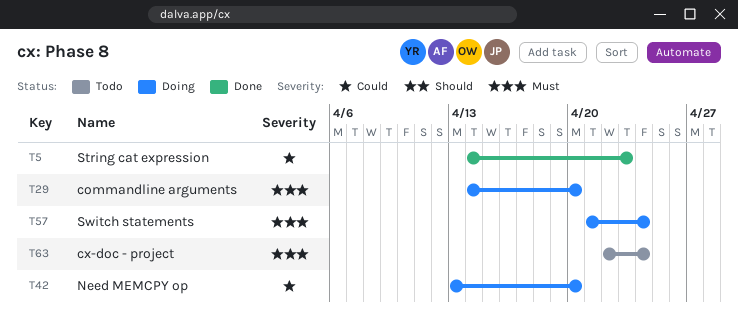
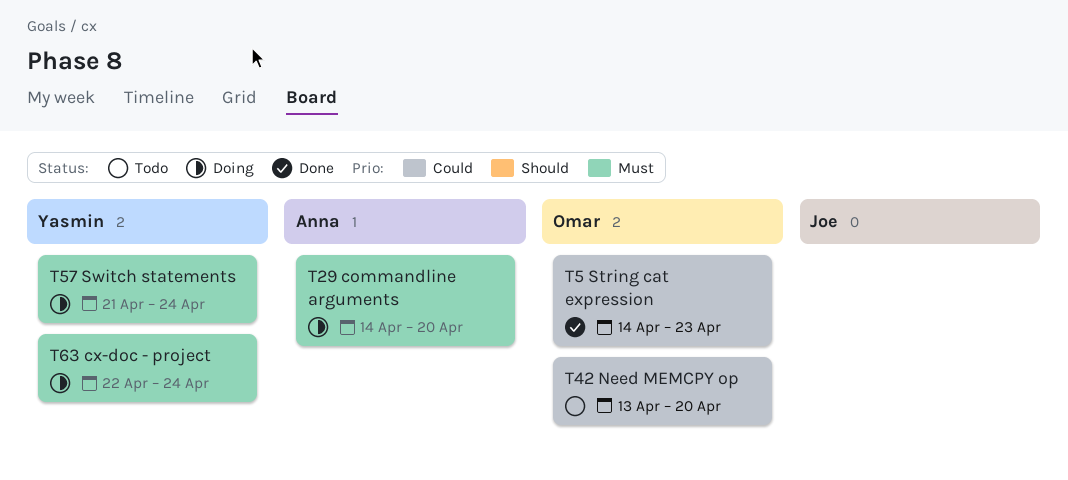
T42, status: Doing -> Todo
T63, status: Todo -> Doing

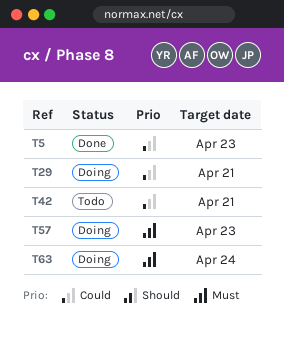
T29, priority: Must -> Could
T29, due: Apr 20 -> Apr 21
T42, due: Apr 20 -> Apr 21
T57, due: Apr 24 -> Apr 23

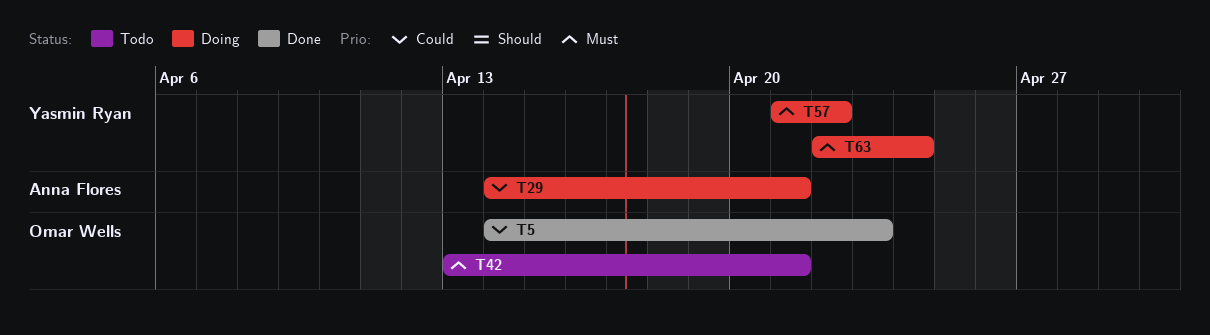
T42, priority: Could -> Must
T57, due: Apr 23 -> Apr 22

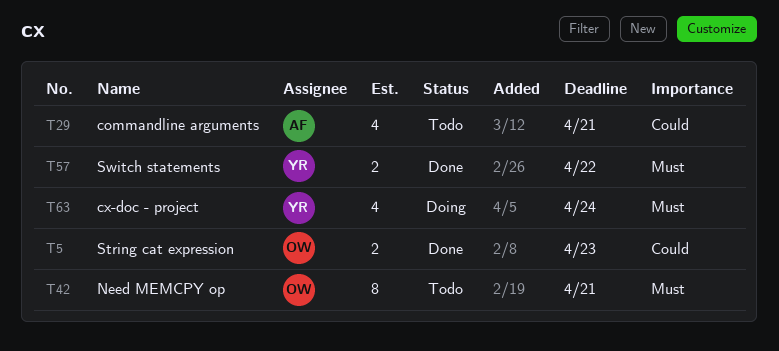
T29, status: Doing -> Todo
T57, status: Doing -> Done

